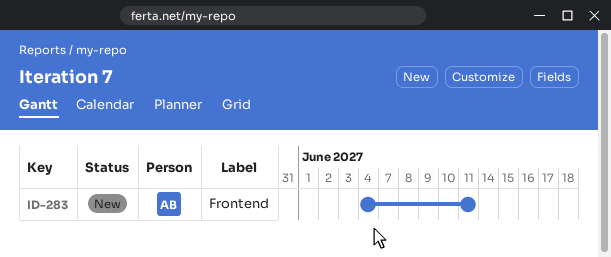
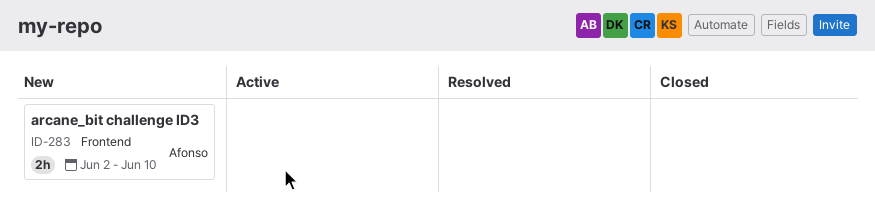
ID-283, start: Jun 4 -> Jun 2
ID-283, due: Jun 11 -> Jun 10

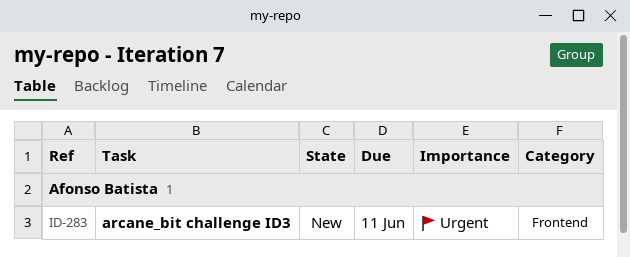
ID-283, due: Jun 10 -> Jun 11

